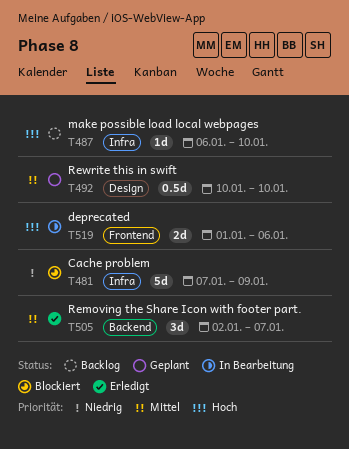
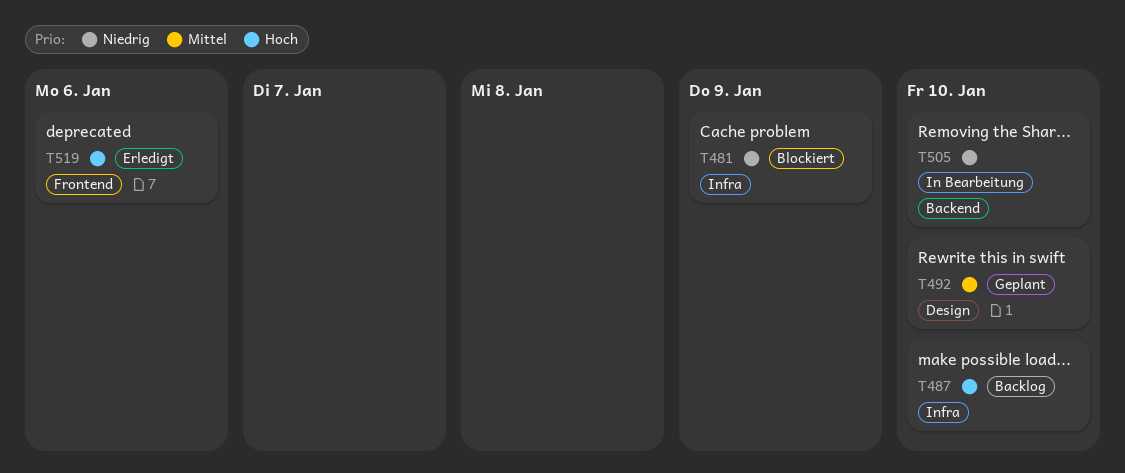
T505, status: Erledigt -> In Bearbeitung
T505, priority: Mittel -> Niedrig
T505, due: Jan 7 -> Jan 10
T519, status: In Bearbeitung -> Erledigt

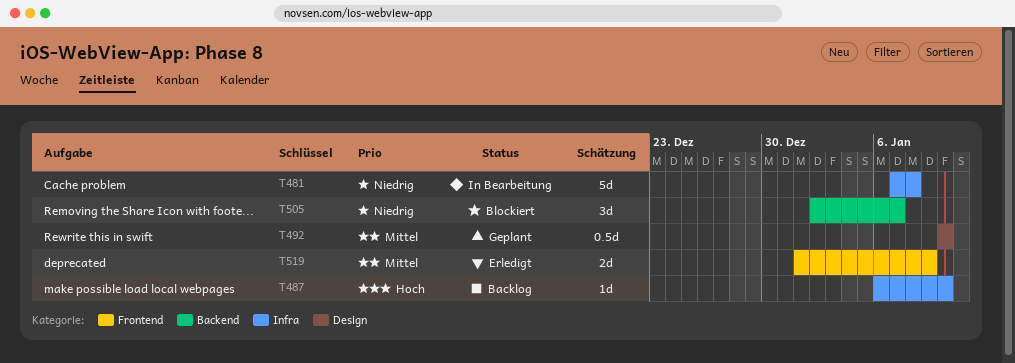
T481, status: Blockiert -> In Bearbeitung
T481, due: Jan 9 -> Jan 8
T505, status: In Bearbeitung -> Blockiert
T505, due: Jan 10 -> Jan 7
T519, priority: Hoch -> Mittel
T519, due: Jan 6 -> Jan 9

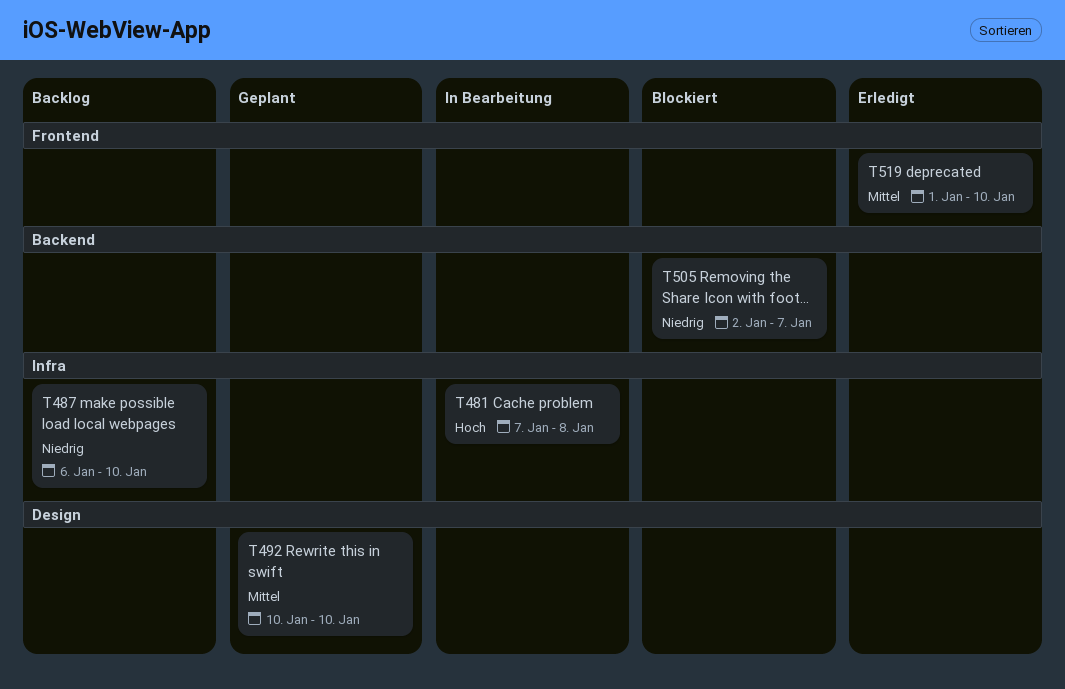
T481, priority: Niedrig -> Hoch
T487, priority: Hoch -> Niedrig
T519, due: Jan 9 -> Jan 10

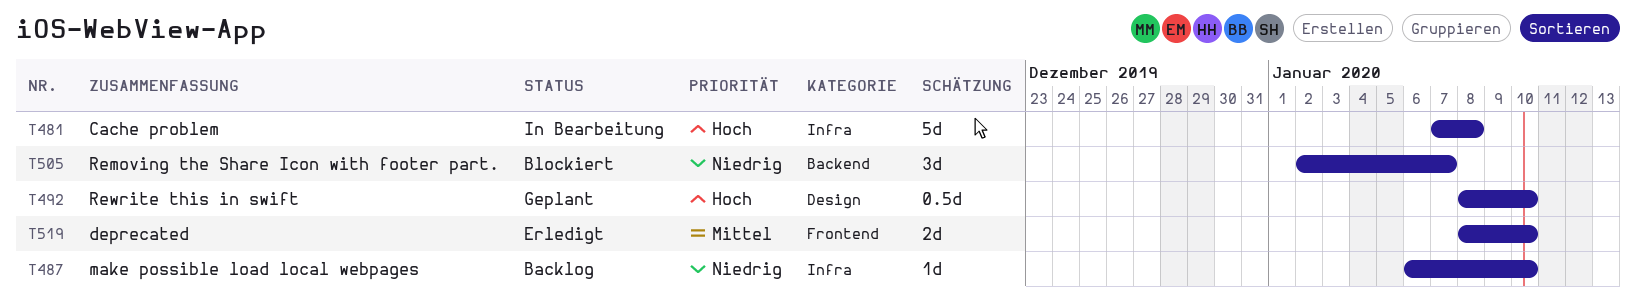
T492, priority: Mittel -> Hoch
T492, start: Jan 10 -> Jan 8
T519, start: Jan 1 -> Jan 8

